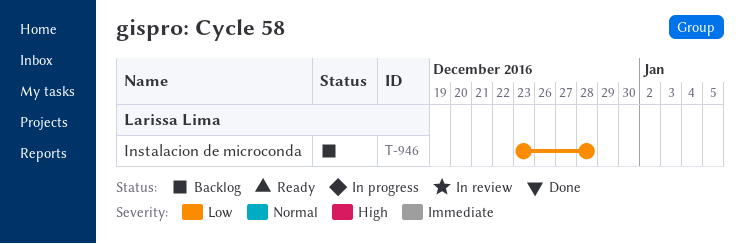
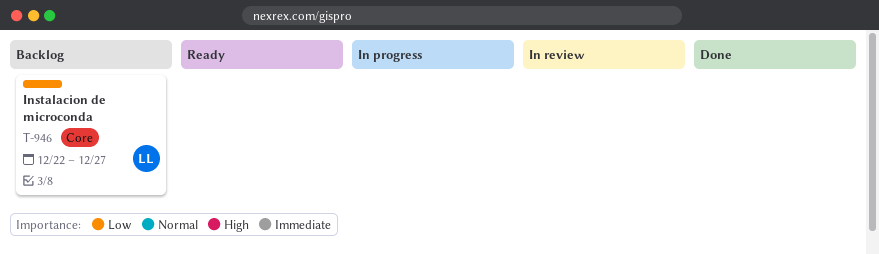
T-946, start: Dec 23 -> Dec 22
T-946, due: Dec 28 -> Dec 27

